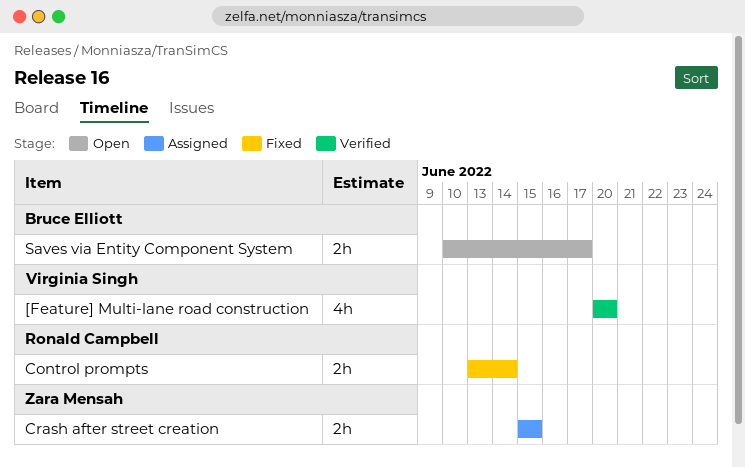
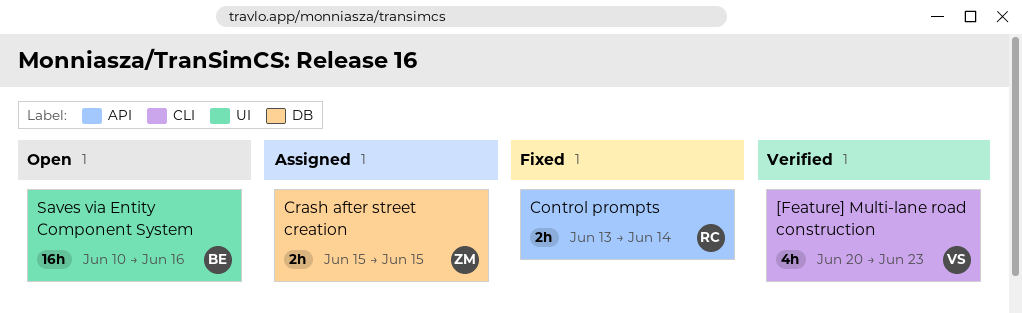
[Feature] Multi-lane road construction, due: Jun 20 -> Jun 23
Saves via Entity Component System, estimate: 2h -> 16h
Saves via Entity Component System, due: Jun 17 -> Jun 16

